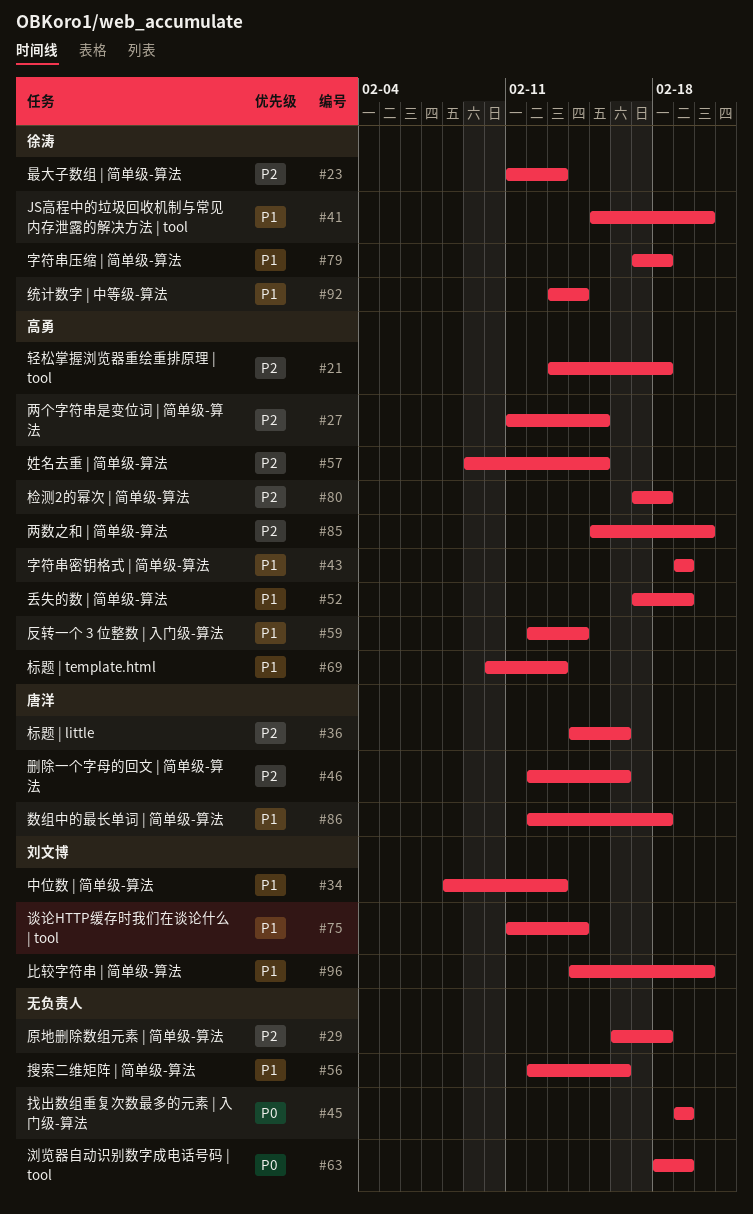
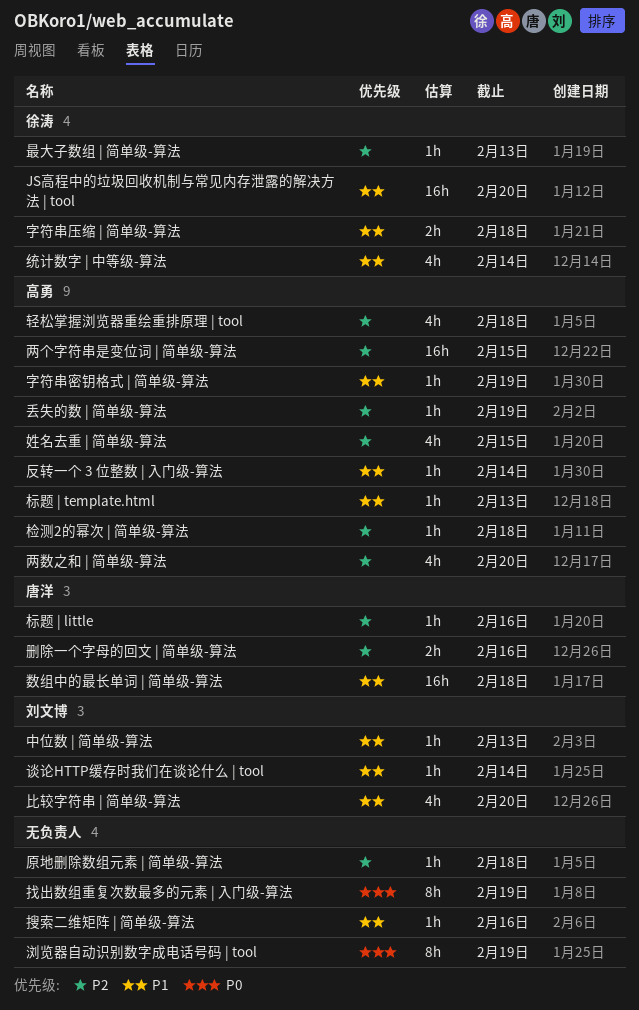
丢失的数 | 简单级-算法, priority: P1 -> P2

